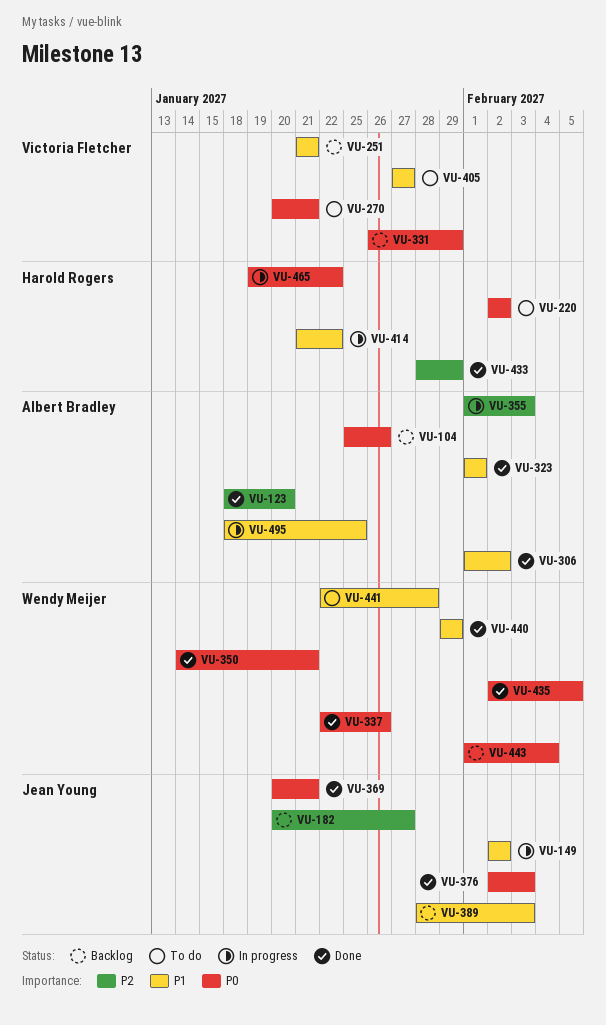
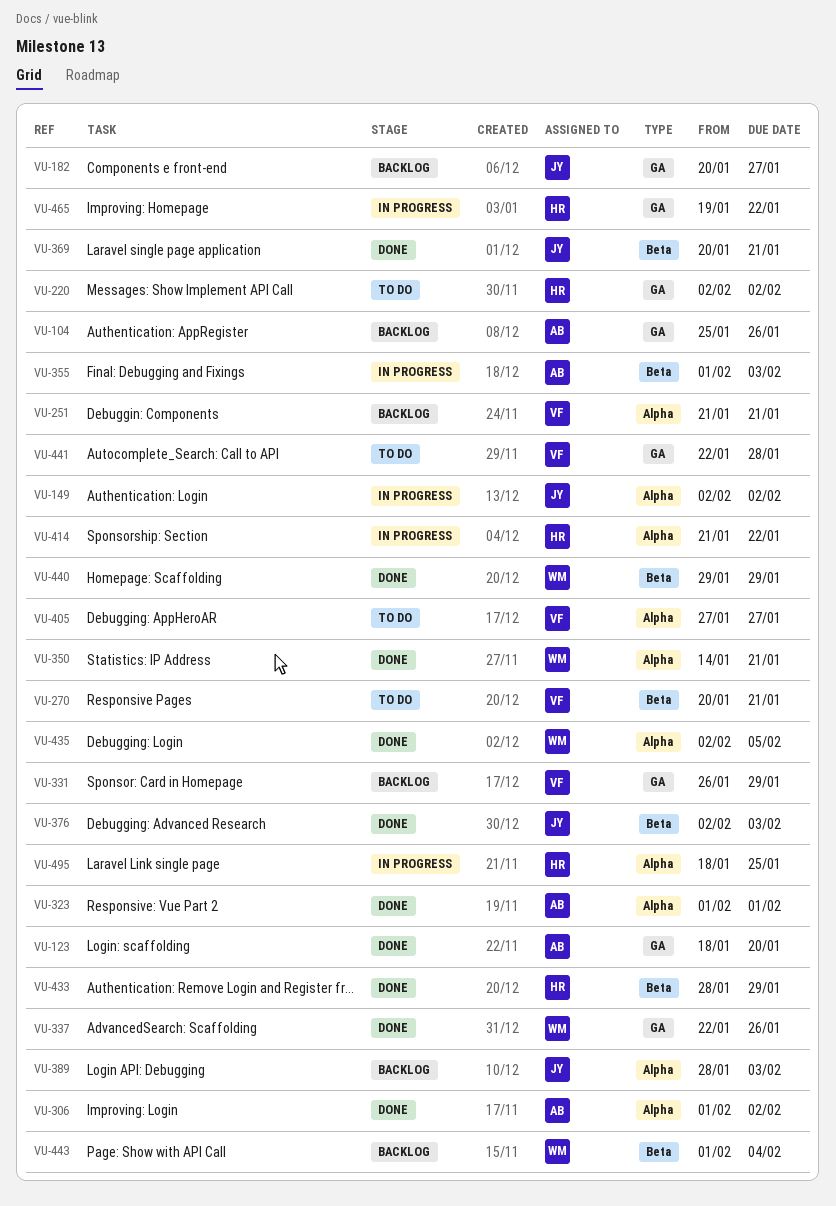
VU-441, owner: Wendy Meijer -> Victoria Fletcher
VU-495, owner: Albert Bradley -> Harold Rogers

